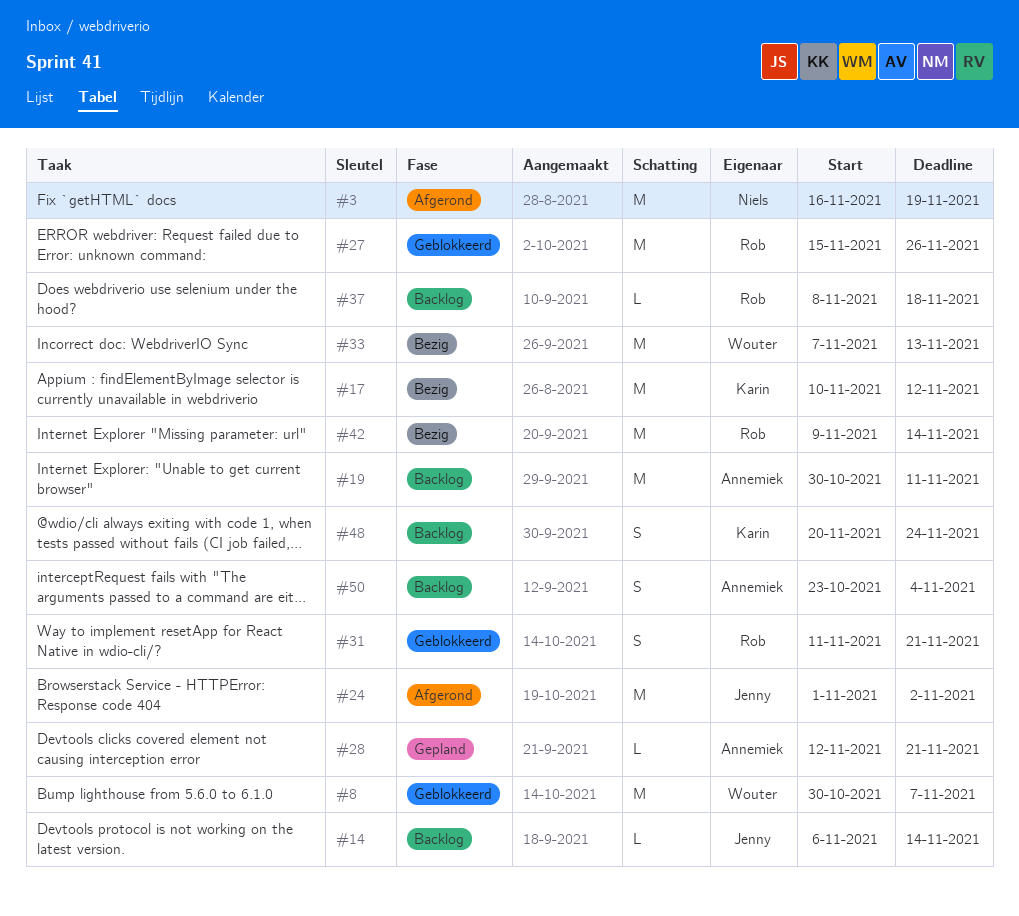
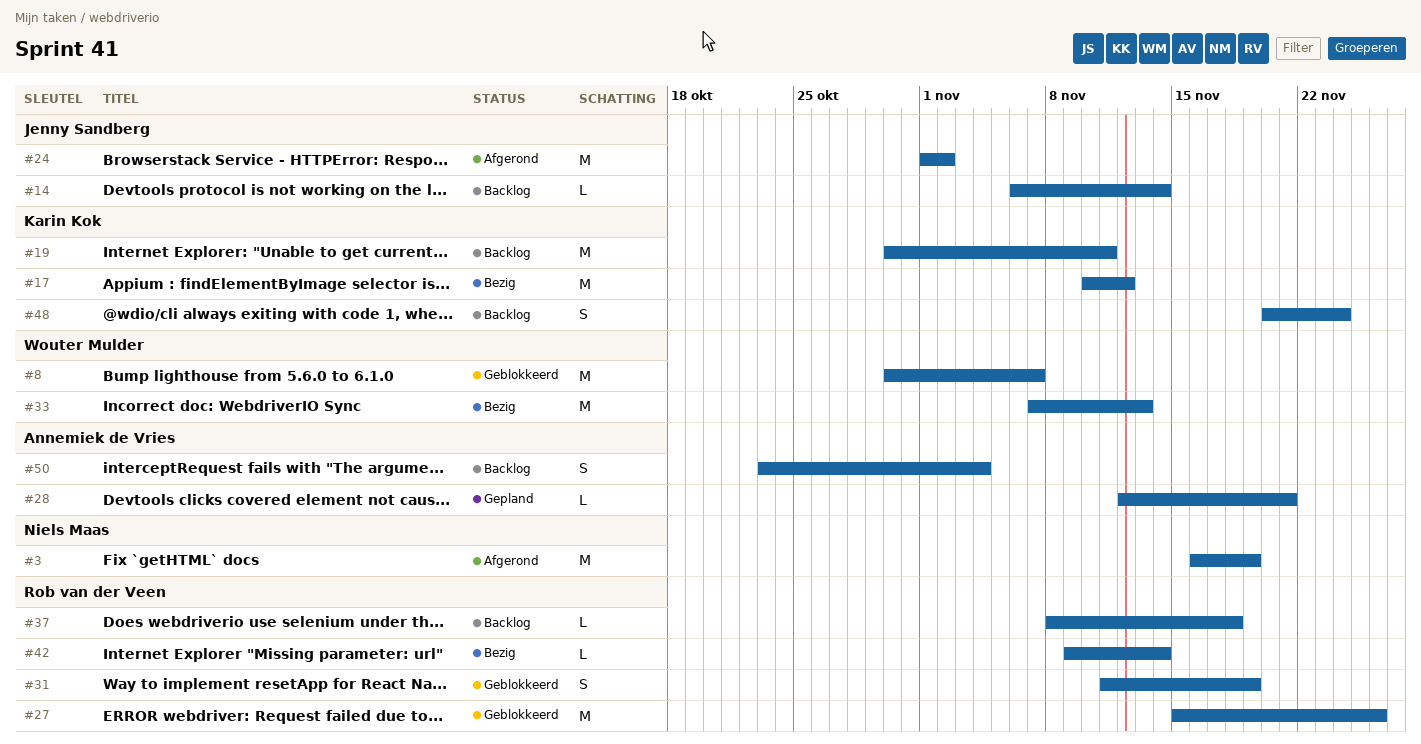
#19, owner: Annemiek de Vries -> Karin Kok
#31, due: Nov 21 -> Nov 19
#42, estimate: M -> L

